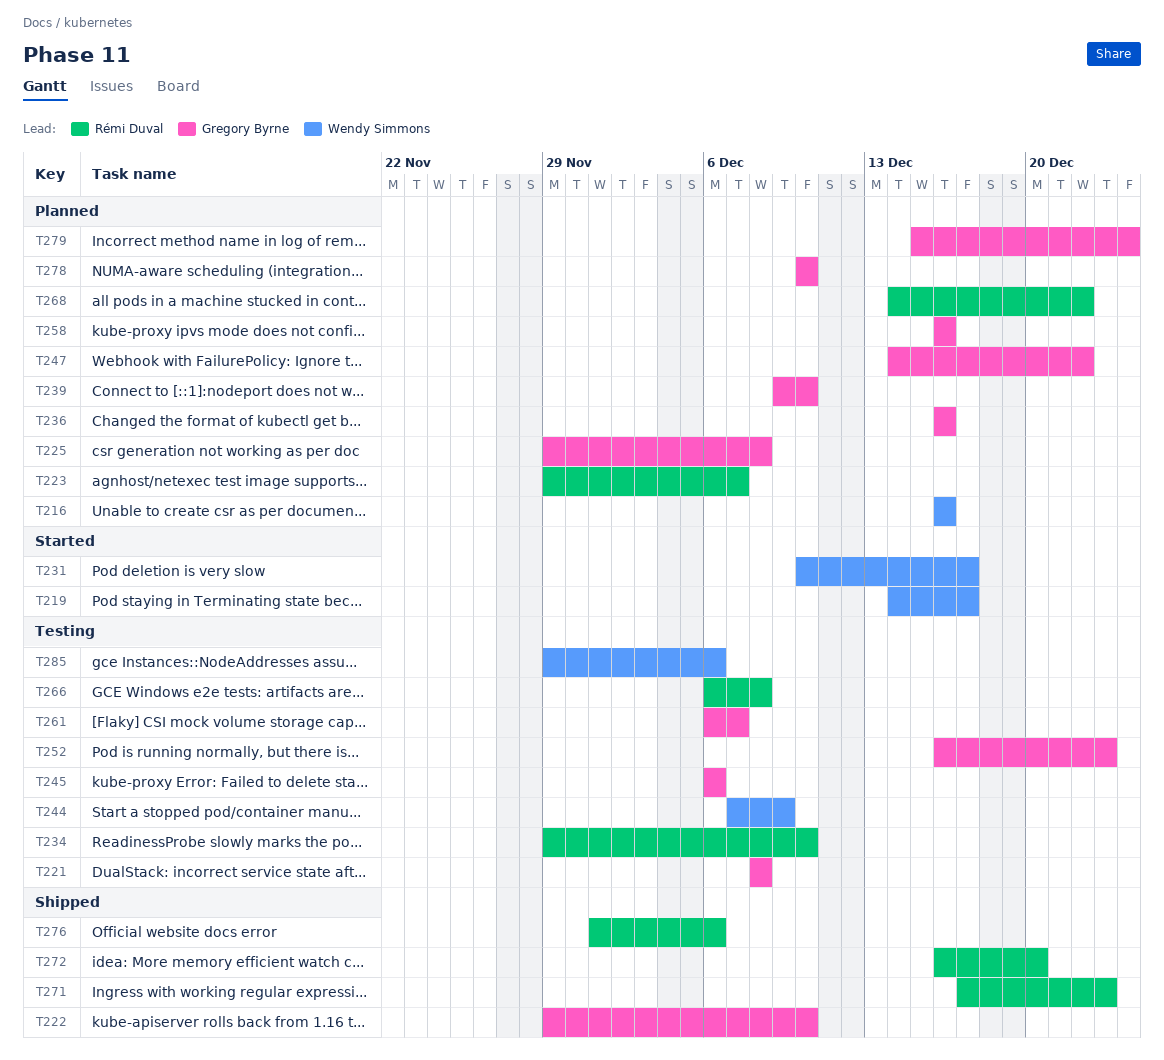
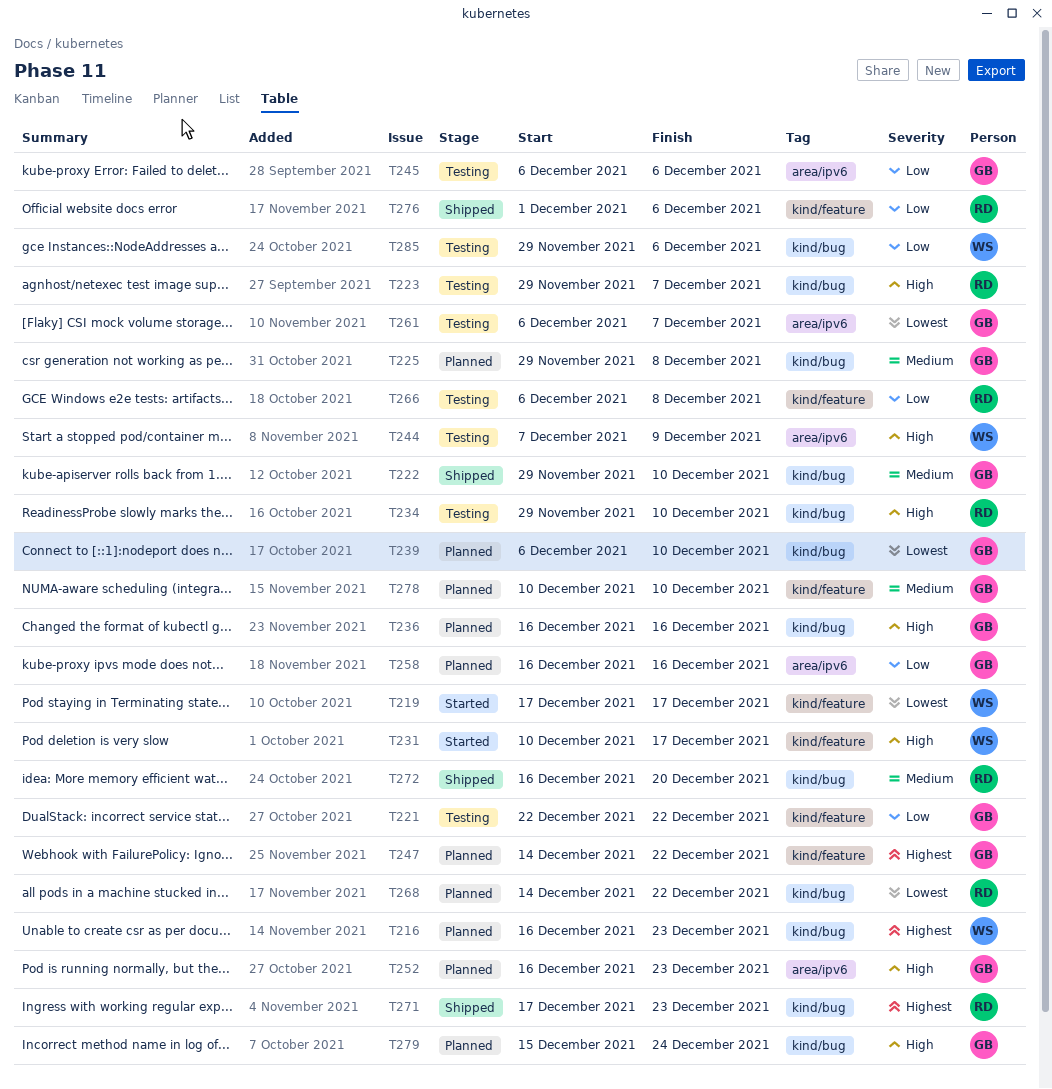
T216, due: Dec 16 -> Dec 23
T219, start: Dec 14 -> Dec 17
T221, start: Dec 8 -> Dec 22
T221, due: Dec 8 -> Dec 22
T223, status: Planned -> Testing
T239, start: Dec 9 -> Dec 6
T252, status: Testing -> Planned

